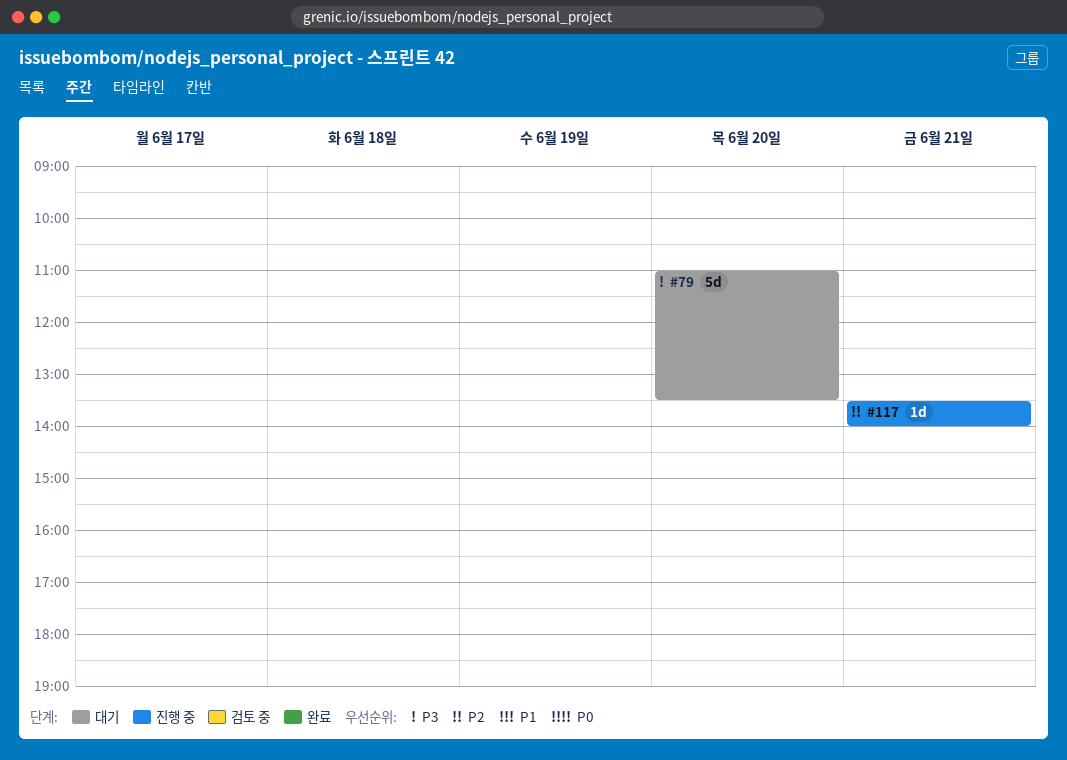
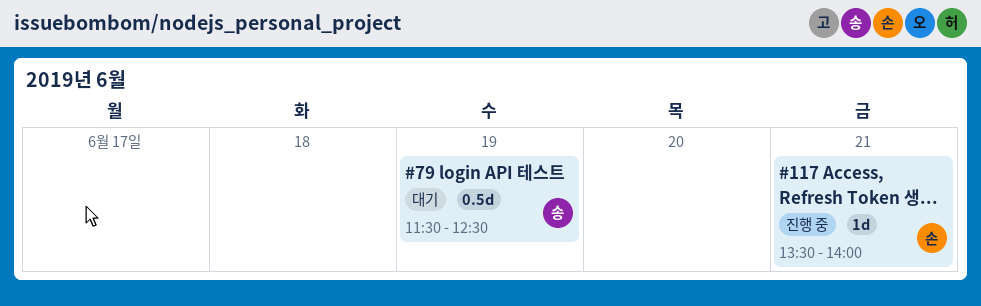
#79, estimate: 5d -> 0.5d
#79, day: Jun 20 -> Jun 19
#79, begins: 11:00 -> 11:30
#79, ends: 13:30 -> 12:30

